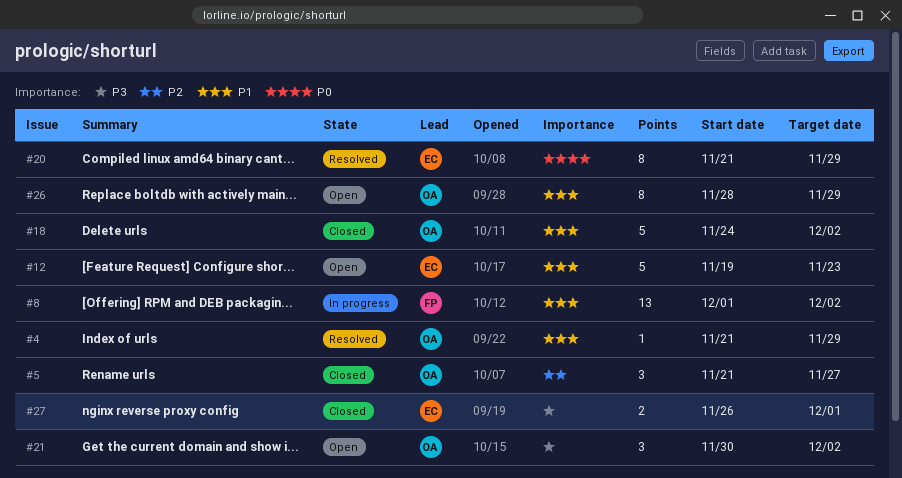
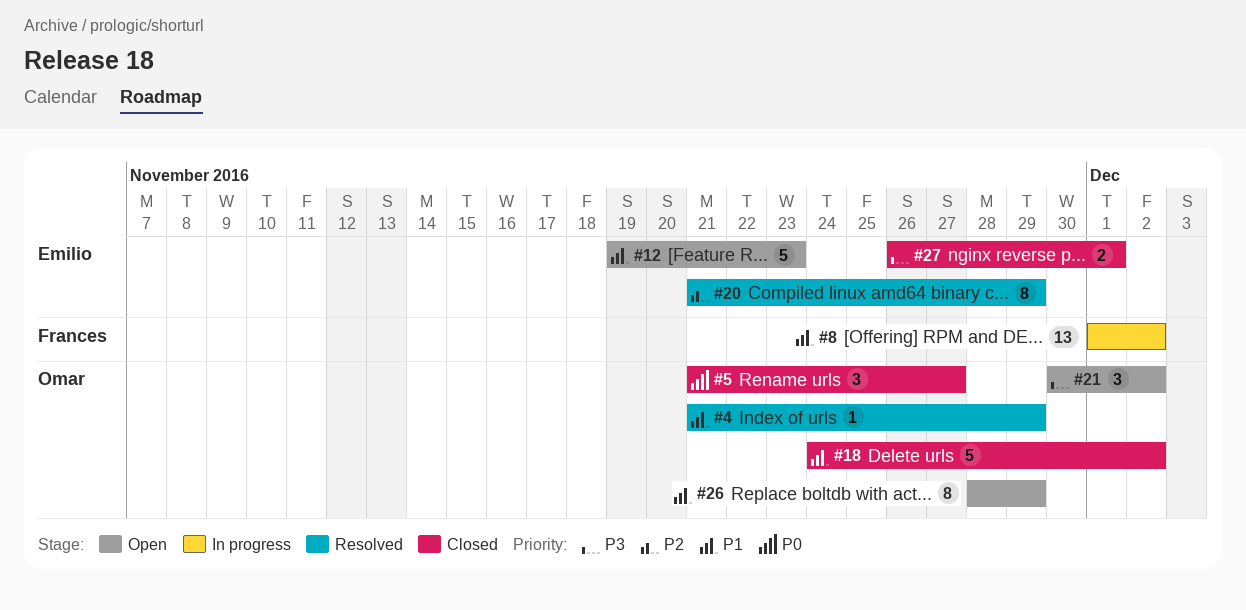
#5, priority: P2 -> P0
#20, priority: P0 -> P2

